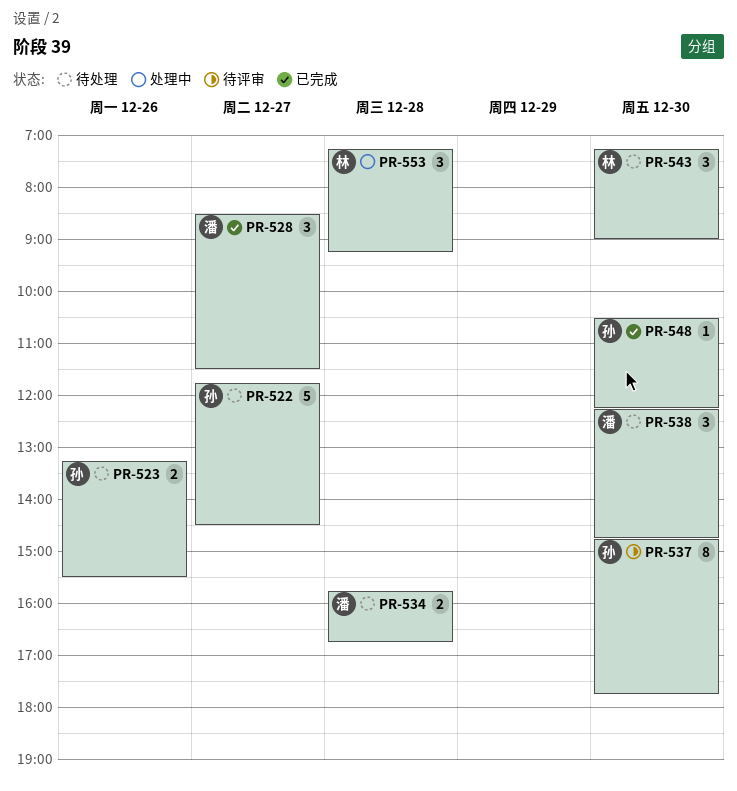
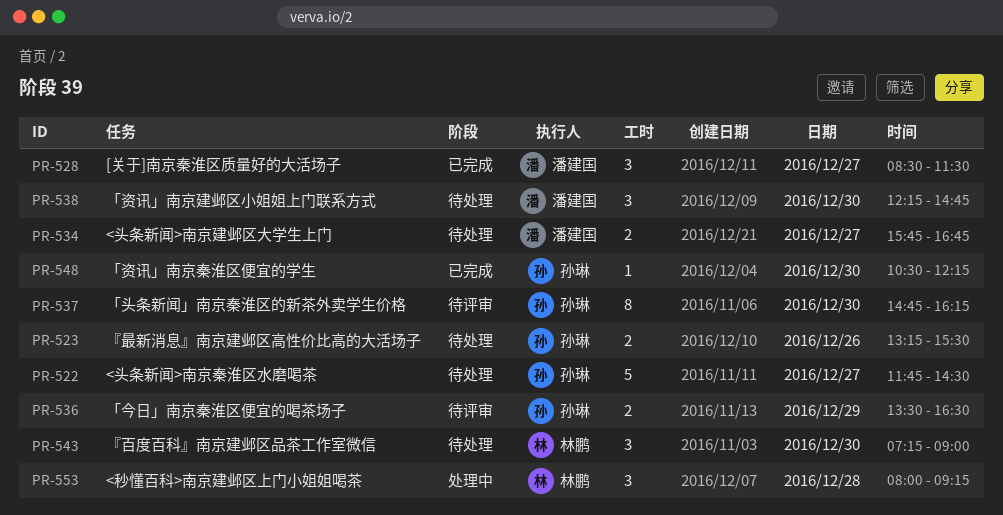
PR-534, day: Dec 28 -> Dec 27
PR-536: none -> present
PR-537, ends: 17:45 -> 16:15
PR-553, begins: 07:15 -> 08:00

